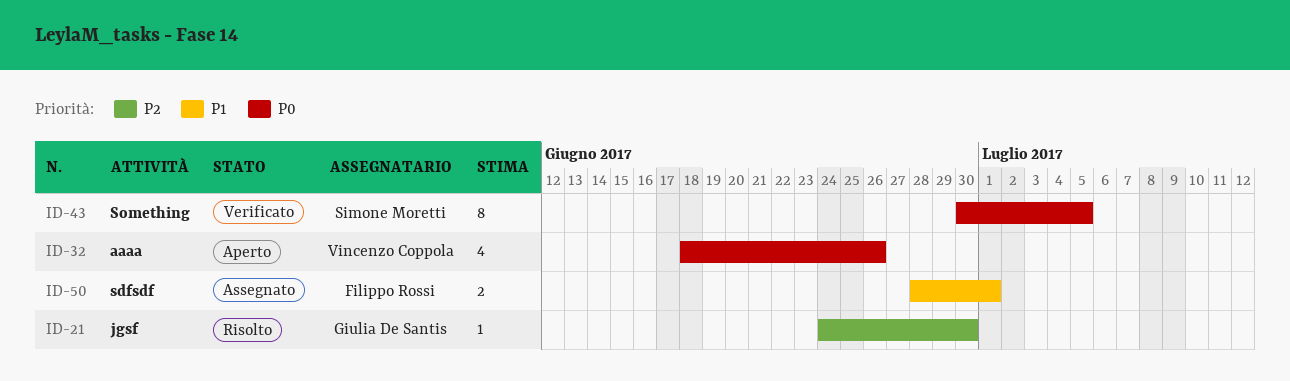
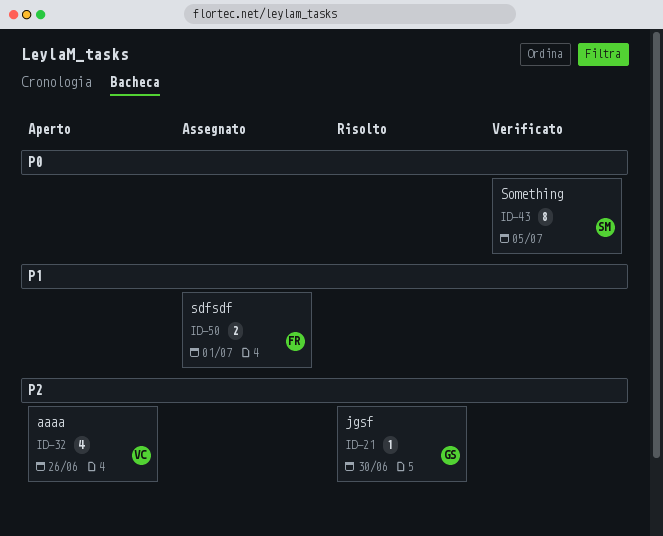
ID-32, priority: P0 -> P2

